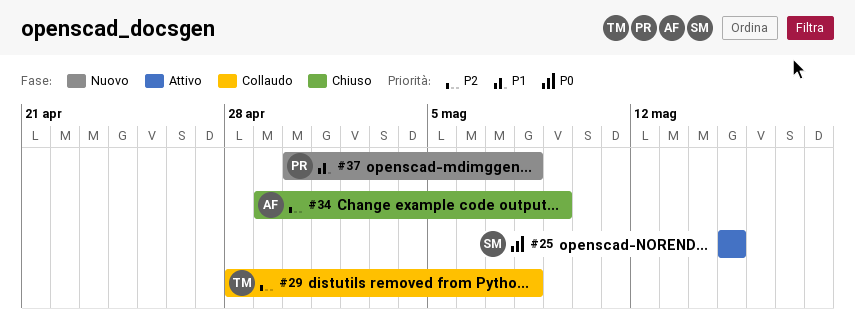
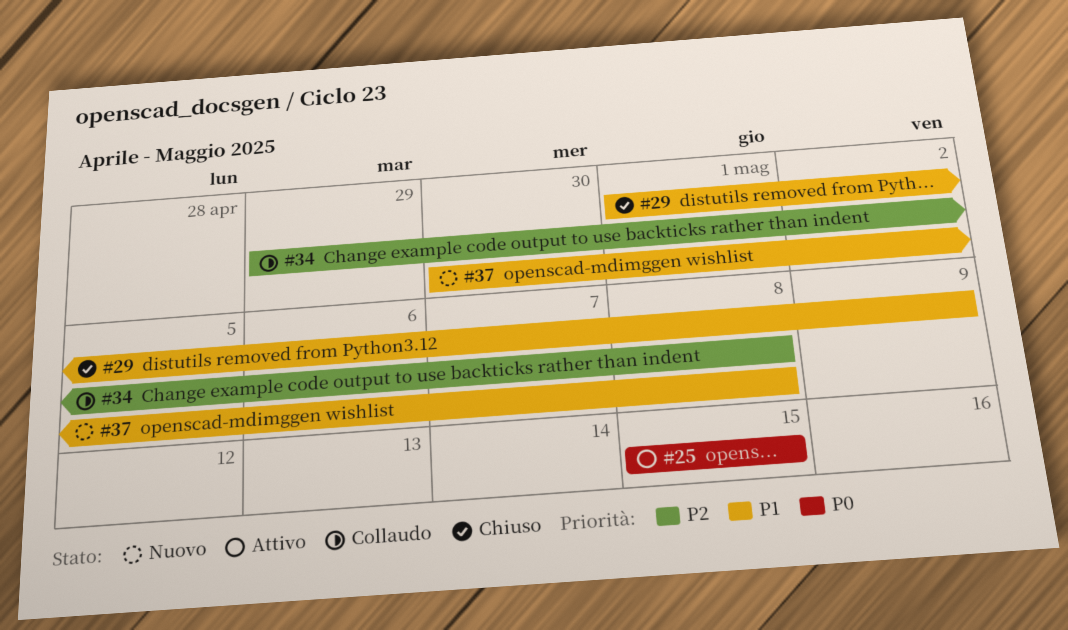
#29, status: Collaudo -> Chiuso
#29, priority: P2 -> P1
#29, start: Apr 28 -> May 1
#29, due: May 8 -> May 9
#34, status: Chiuso -> Collaudo
#34, due: May 9 -> May 8

